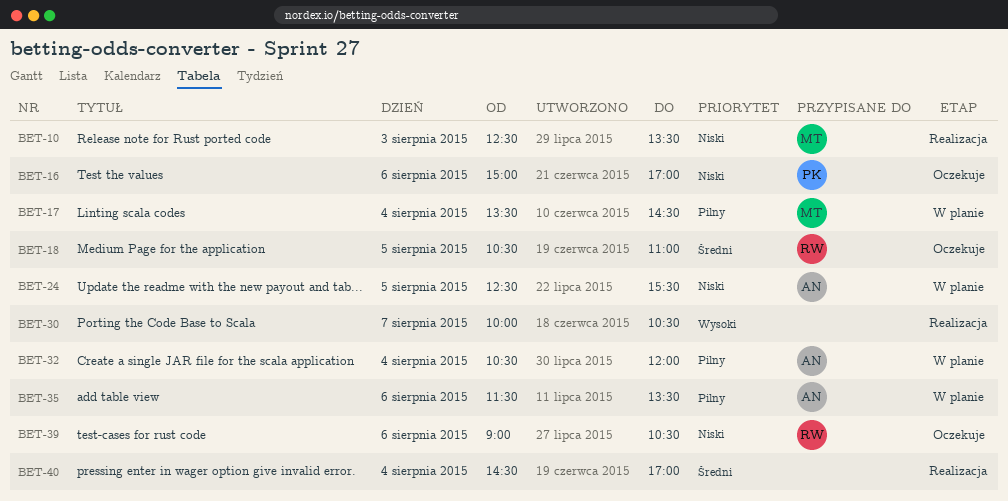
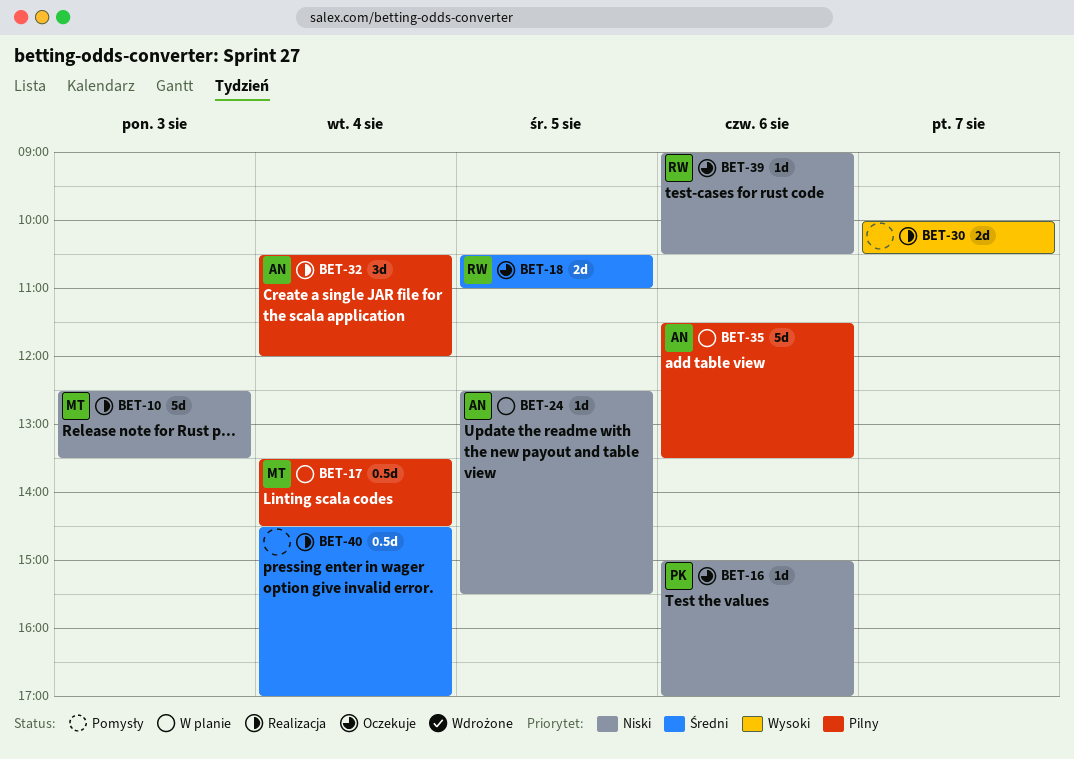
BET-32, status: W planie -> Realizacja

